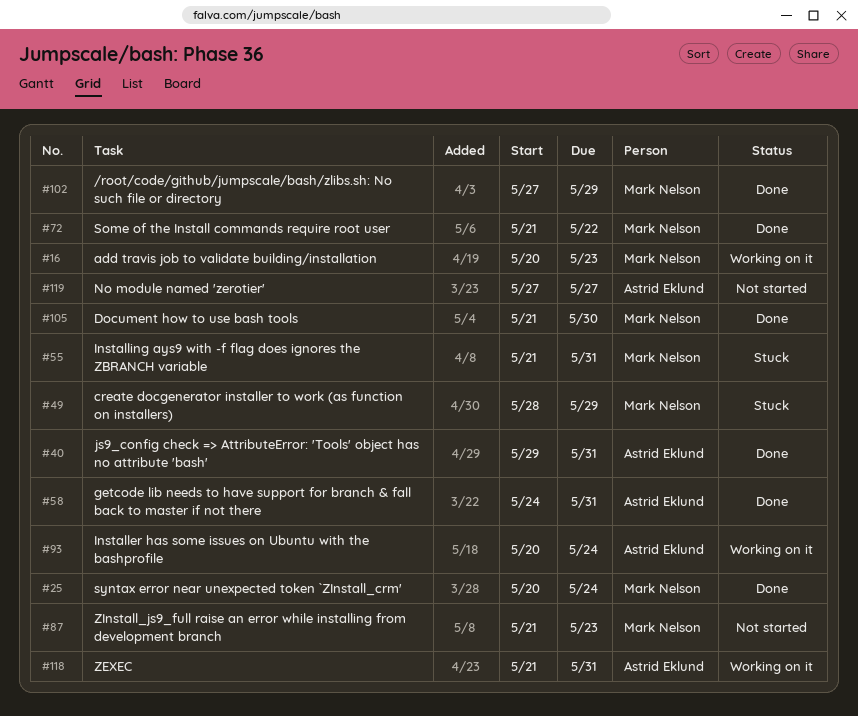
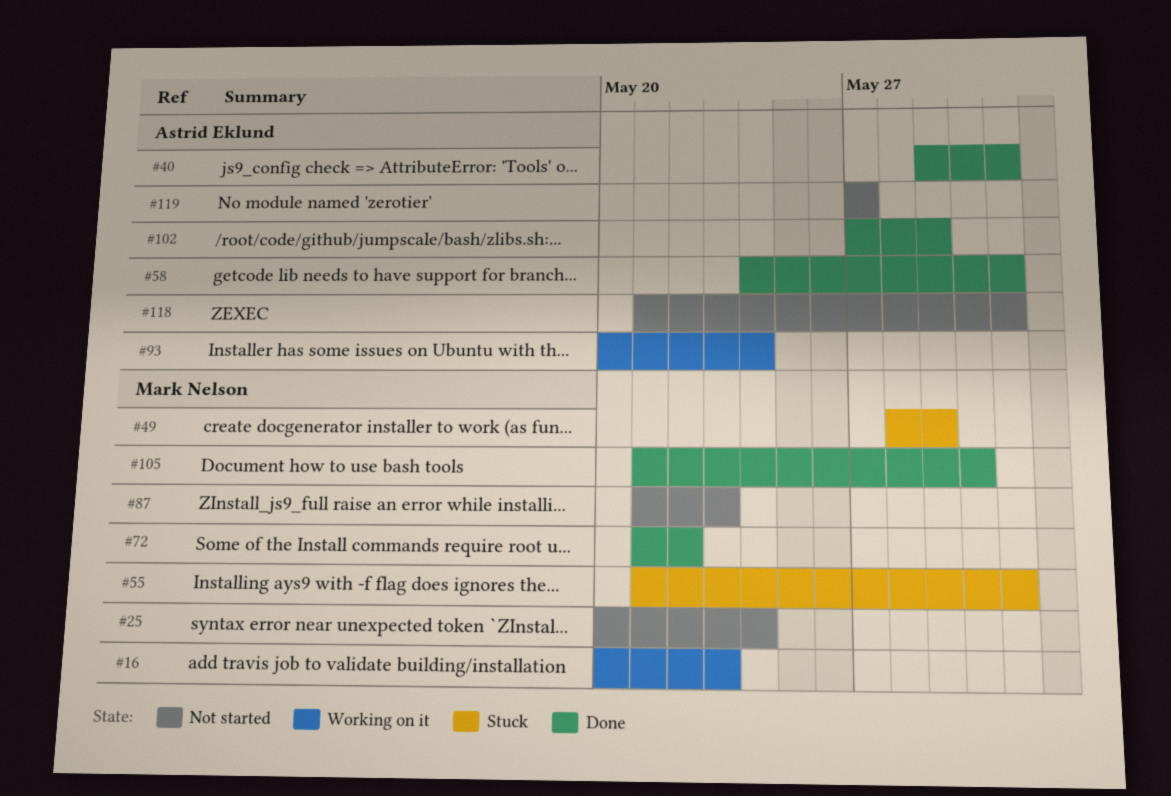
#25, status: Done -> Not started
#102, owner: Mark Nelson -> Astrid Eklund
#118, status: Working on it -> Not started

